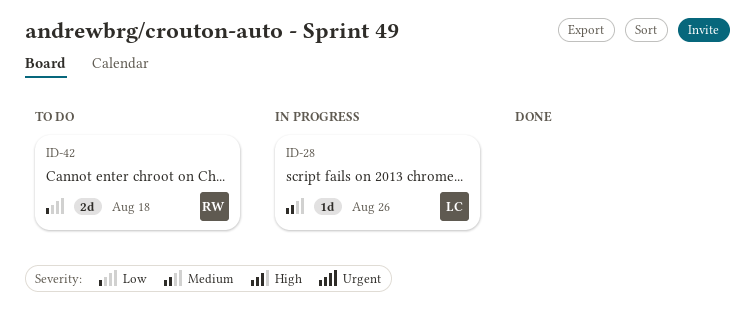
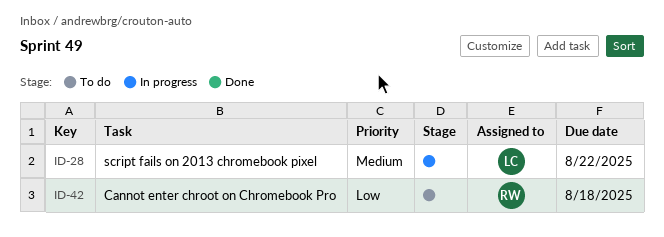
ID-28, due: Aug 26 -> Aug 22

